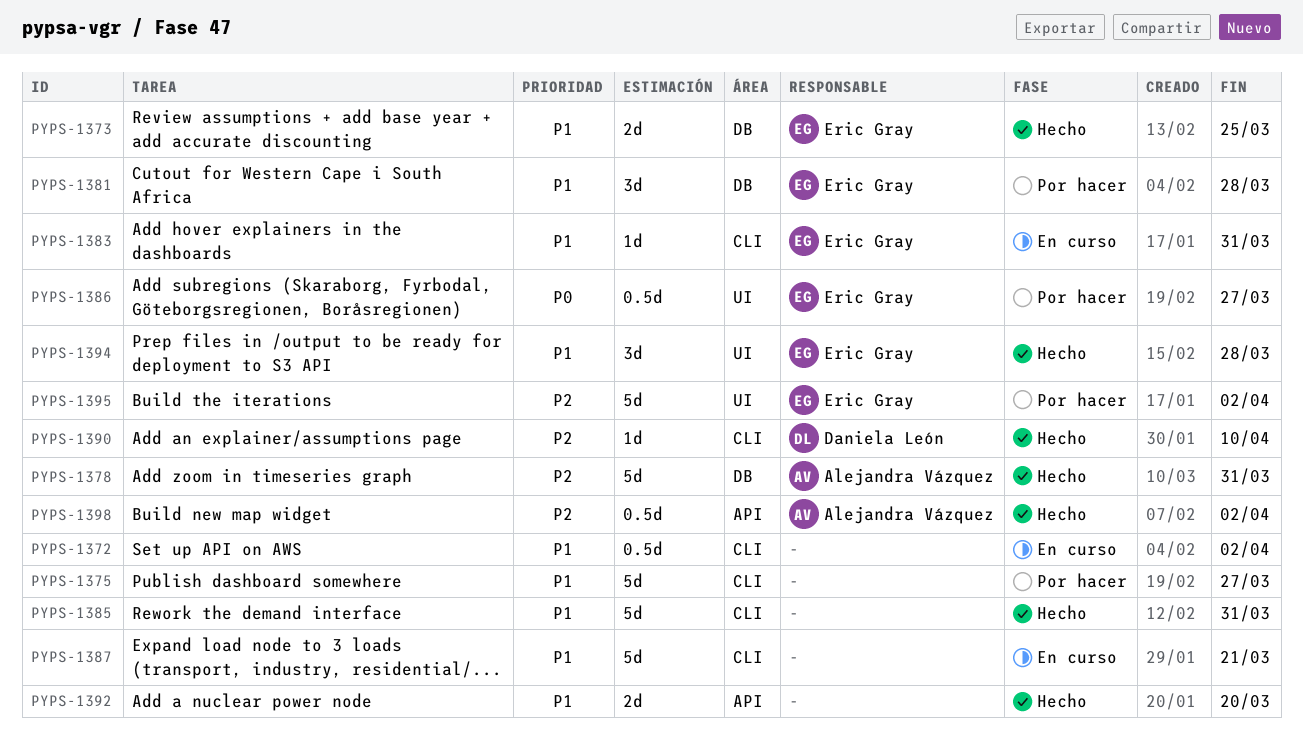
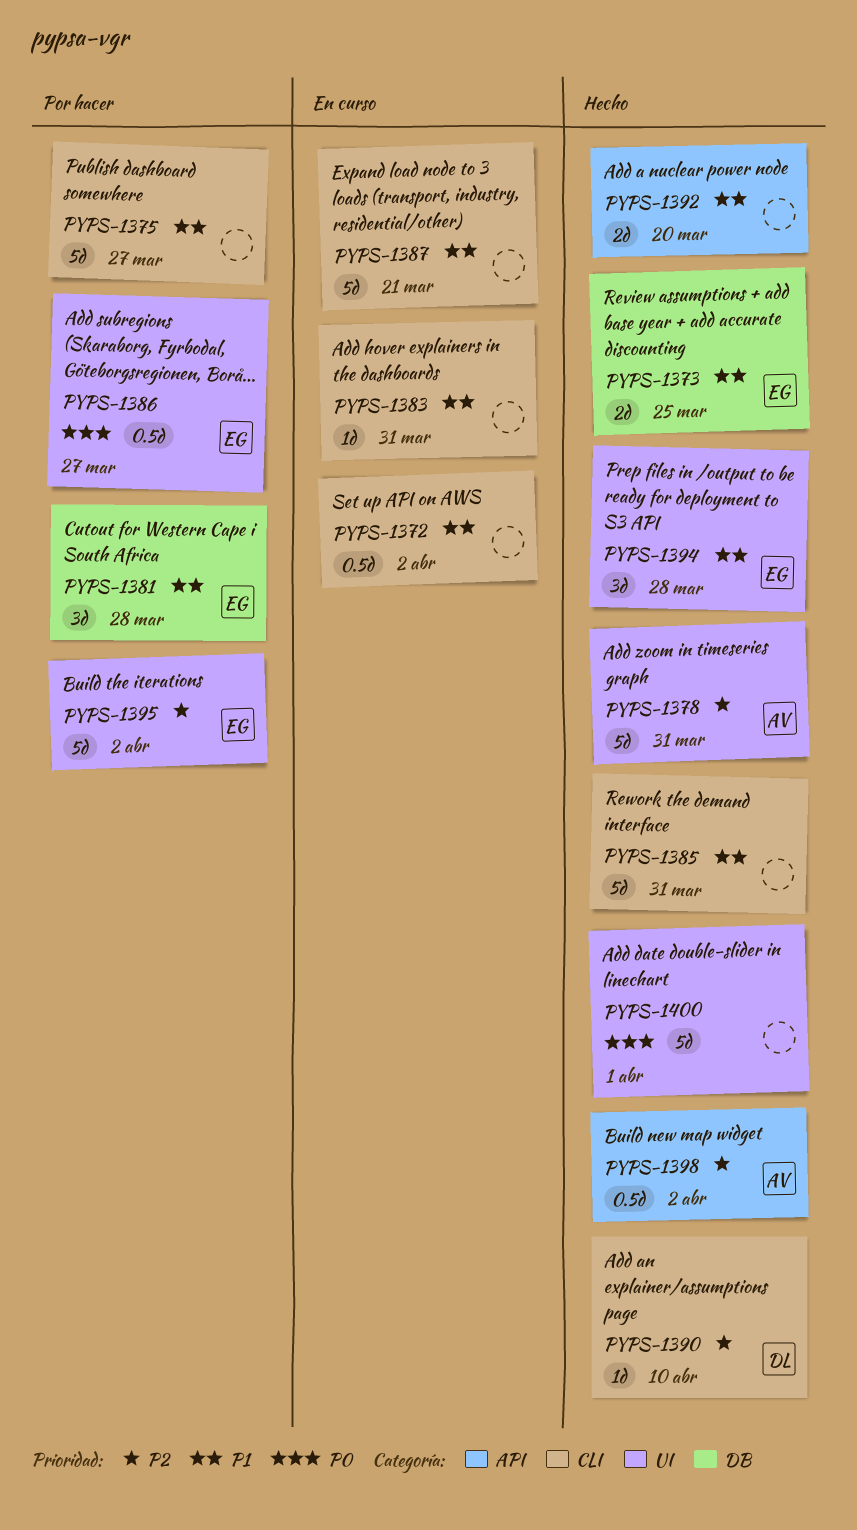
PYPS-1378, label: DB -> UI
PYPS-1383, owner: Eric Gray -> none
PYPS-1400: none -> present

